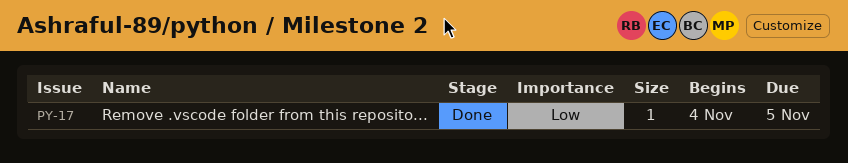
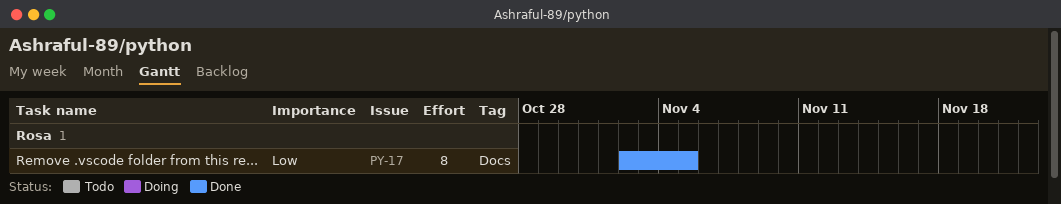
PY-17, estimate: 1 -> 8
PY-17, start: Nov 4 -> Nov 2

